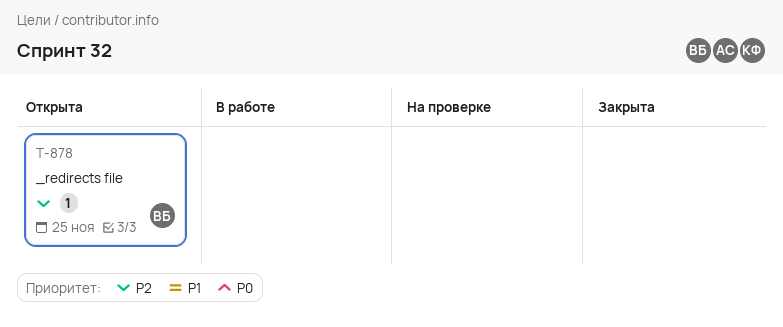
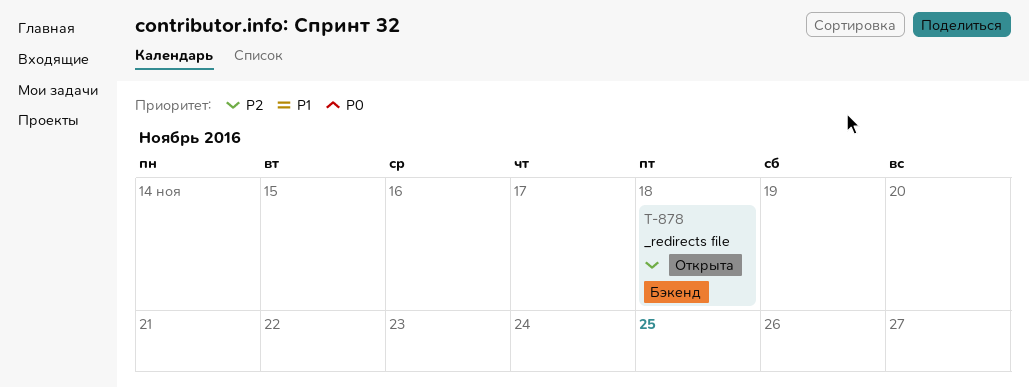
T-878, due: Nov 25 -> Nov 18

